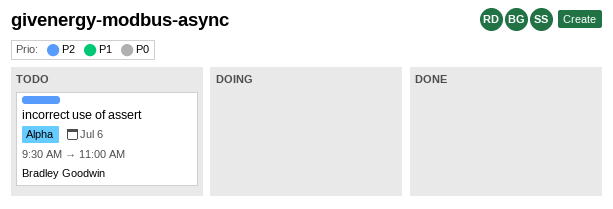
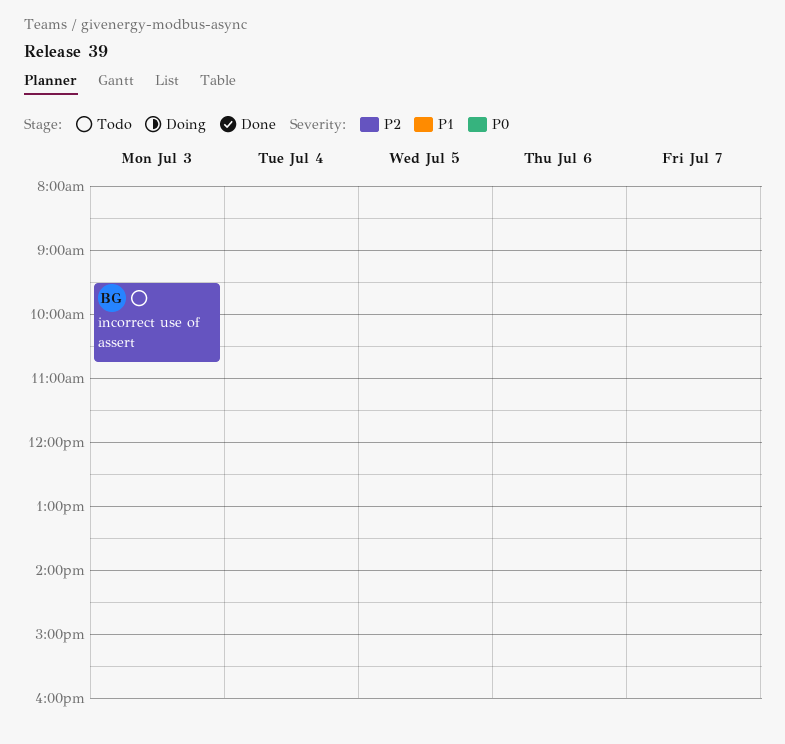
incorrect use of assert, day: Jul 6 -> Jul 3
incorrect use of assert, ends: 11:00 -> 10:45

